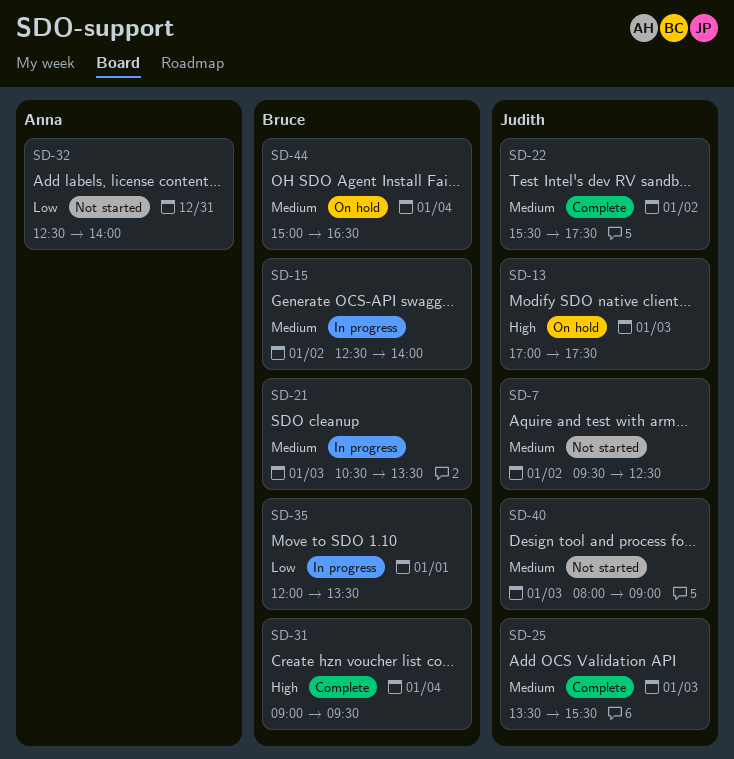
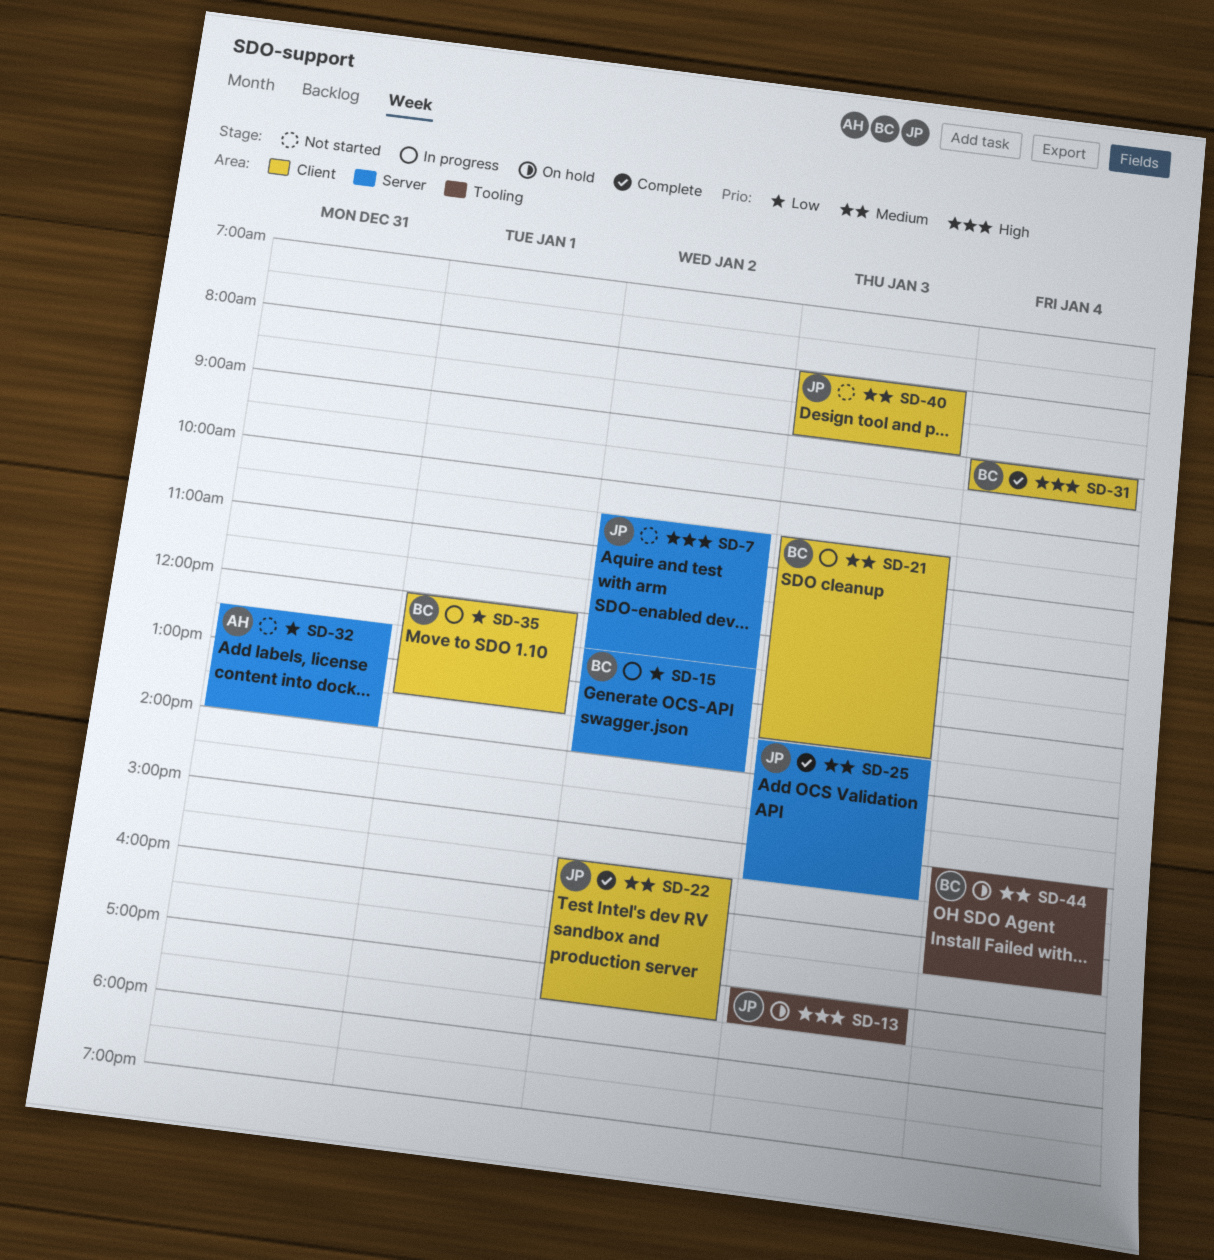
SD-7, priority: Medium -> High
SD-7, begins: 09:30 -> 10:30
SD-15, priority: Medium -> Low

